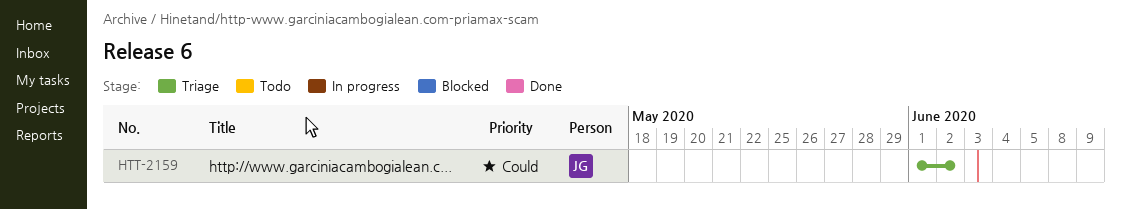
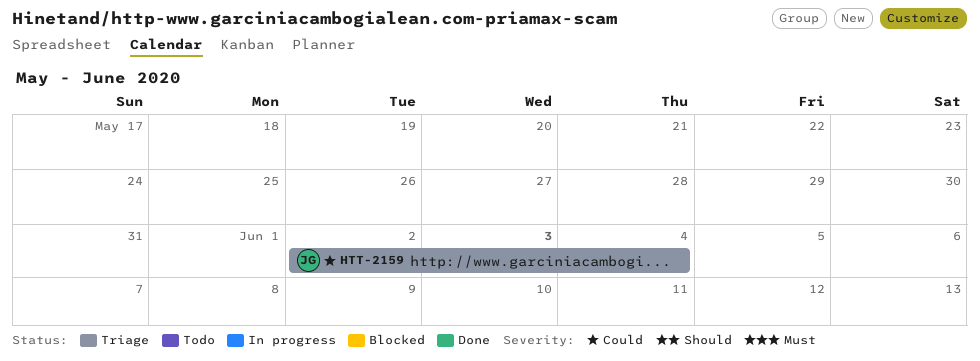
HTT-2159, start: Jun 1 -> Jun 2
HTT-2159, due: Jun 2 -> Jun 4

